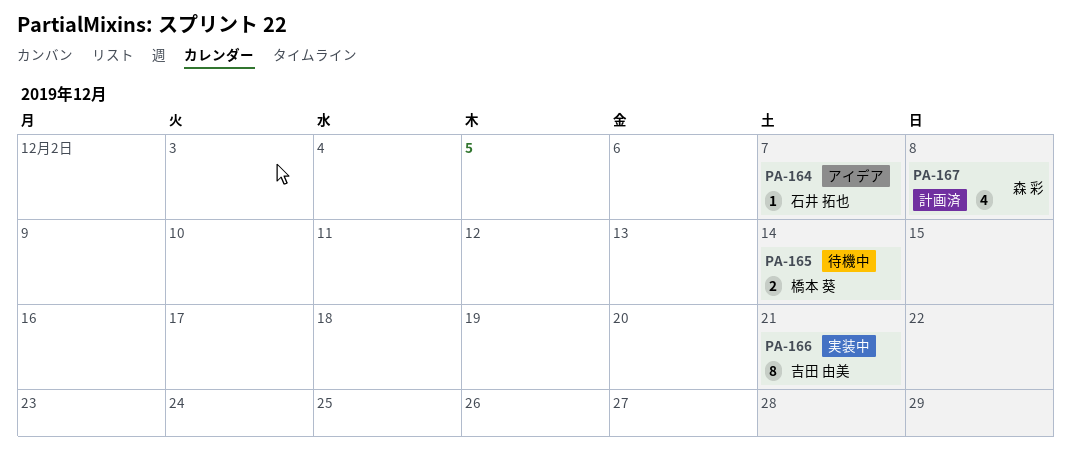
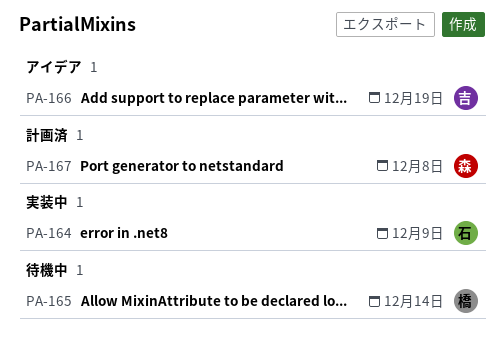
PA-164, status: アイデア -> 実装中
PA-164, due: Dec 7 -> Dec 9
PA-166, status: 実装中 -> アイデア
PA-166, due: Dec 21 -> Dec 19

